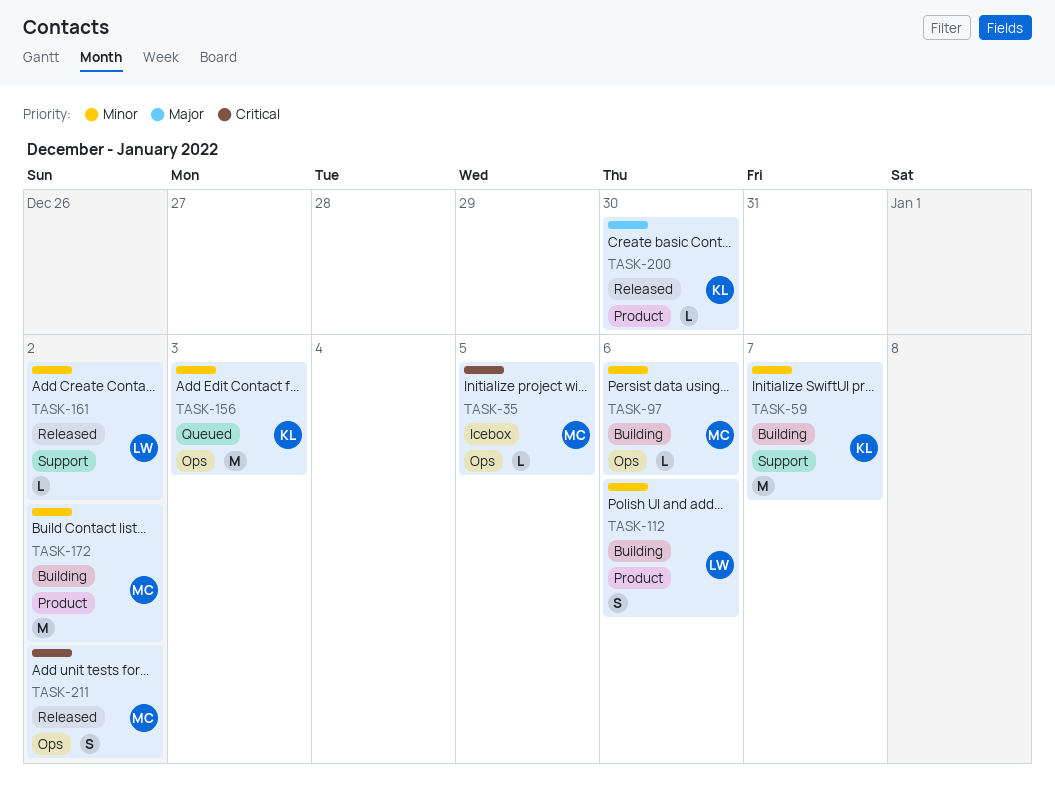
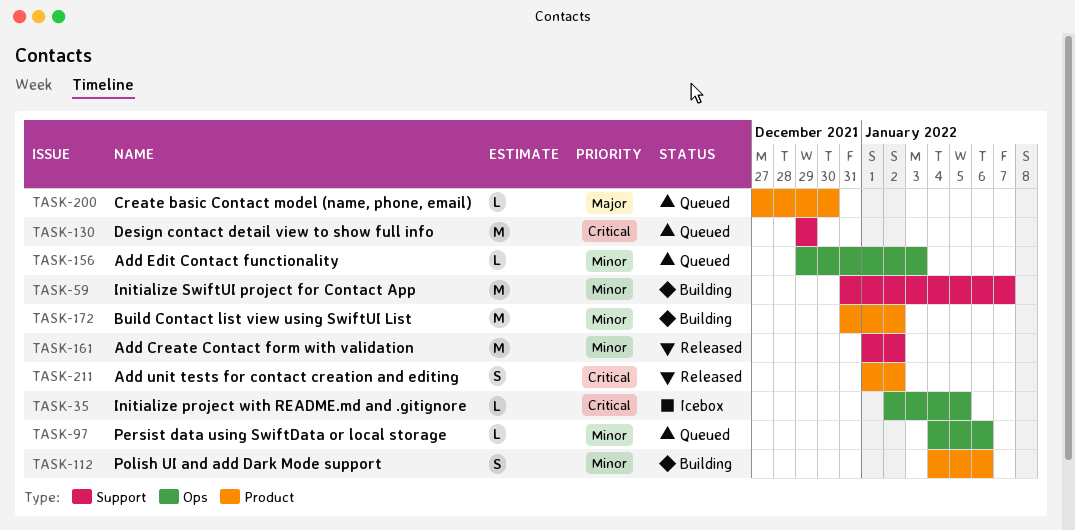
TASK-97, status: Building -> Queued
TASK-130: none -> present
TASK-156, estimate: M -> L
TASK-161, estimate: L -> M
TASK-200, status: Released -> Queued
TASK-211, label: Ops -> Product

